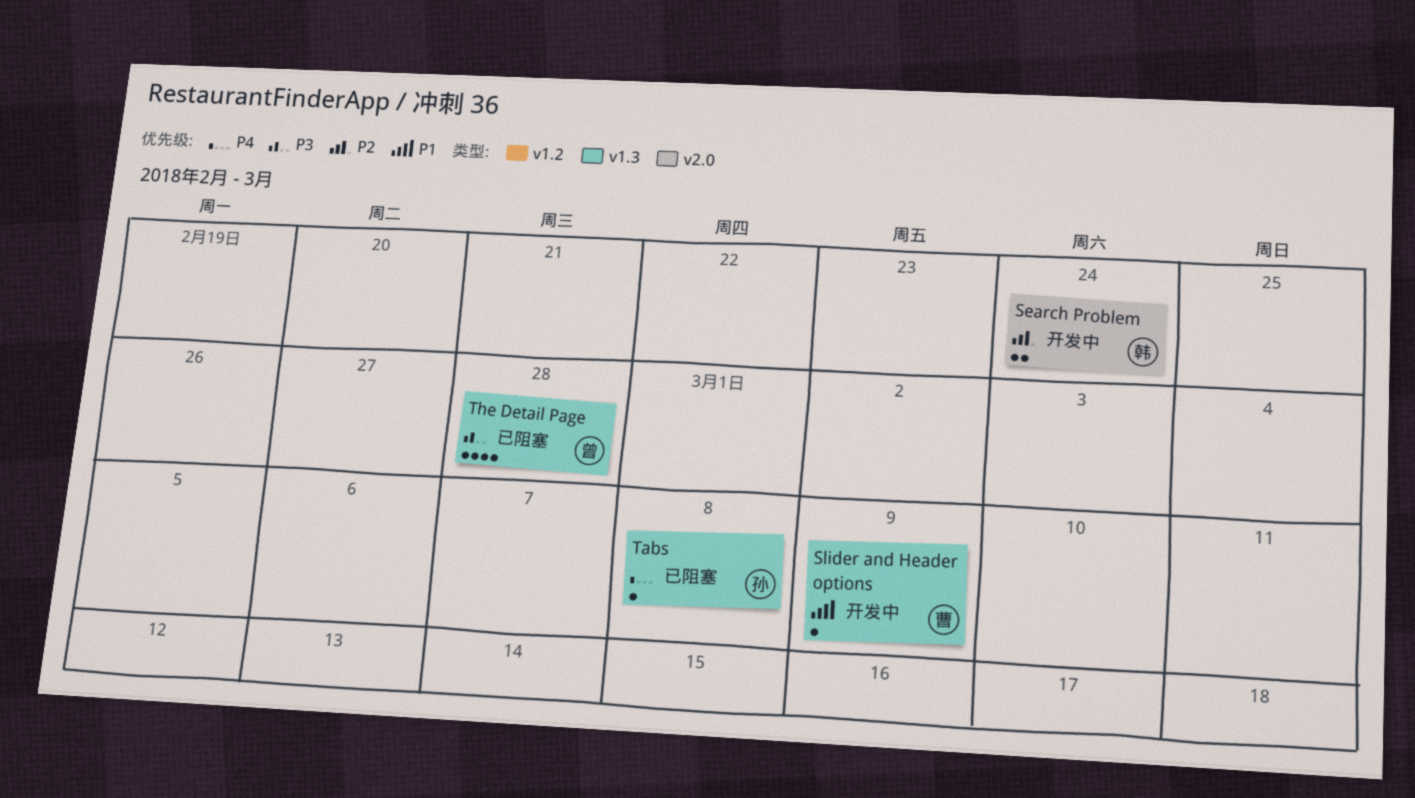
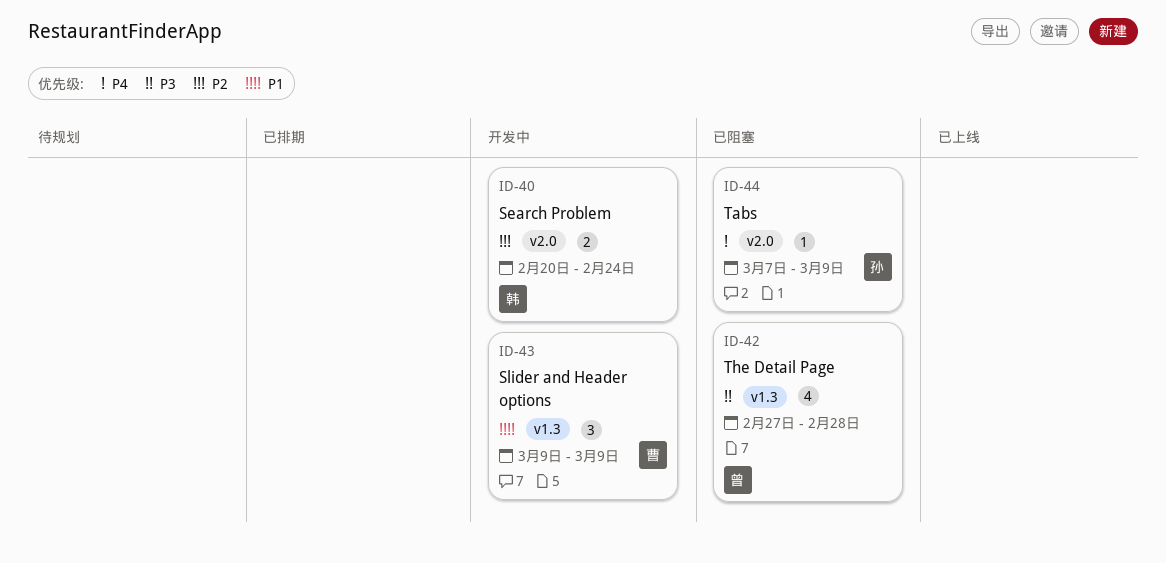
Slider and Header options, estimate: 1 -> 3
Tabs, label: v1.3 -> v2.0
Tabs, due: Mar 8 -> Mar 9

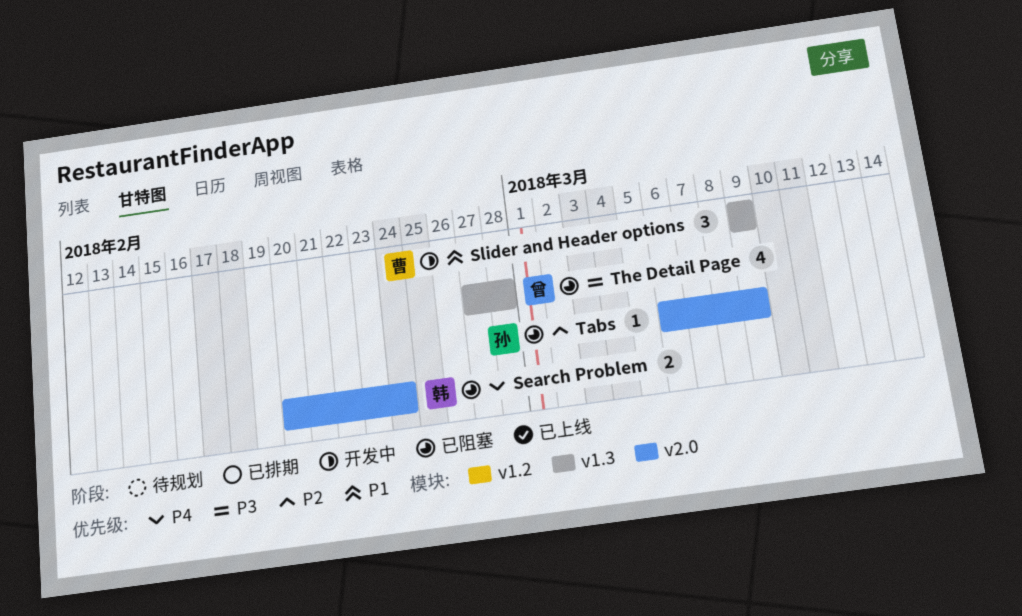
Search Problem, status: 开发中 -> 已阻塞
Search Problem, priority: P2 -> P4
Tabs, priority: P4 -> P2
Tabs, start: Mar 7 -> Mar 6

